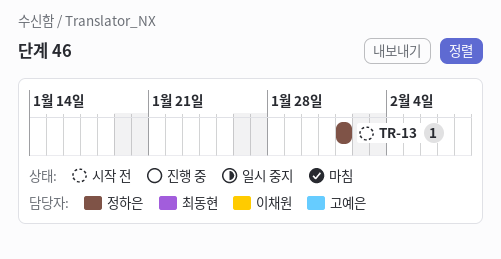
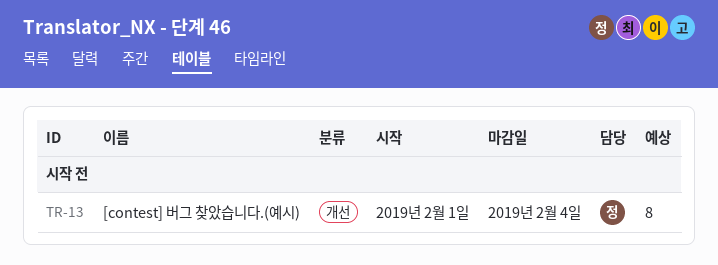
TR-13, estimate: 1 -> 8
TR-13, due: Feb 1 -> Feb 4

